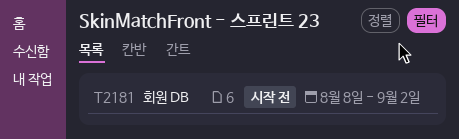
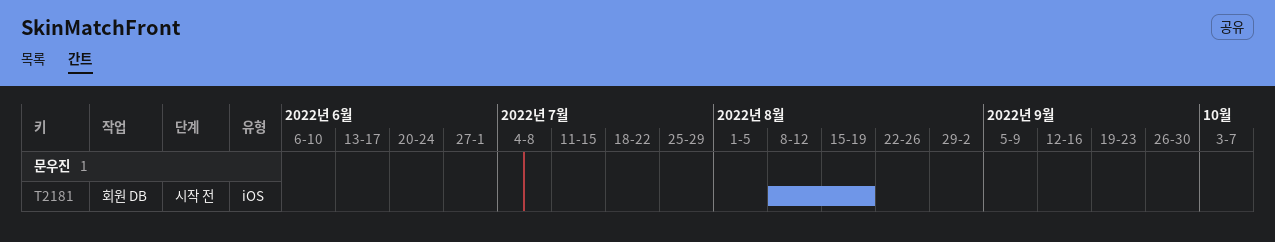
T2181, due: Sep 2 -> Aug 19

